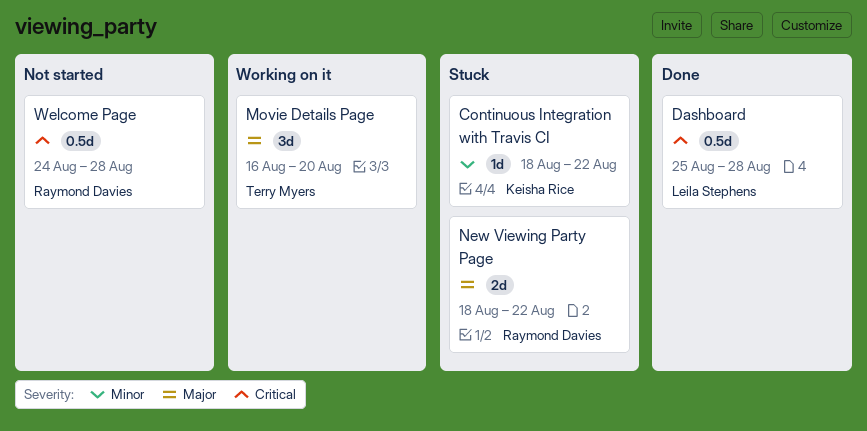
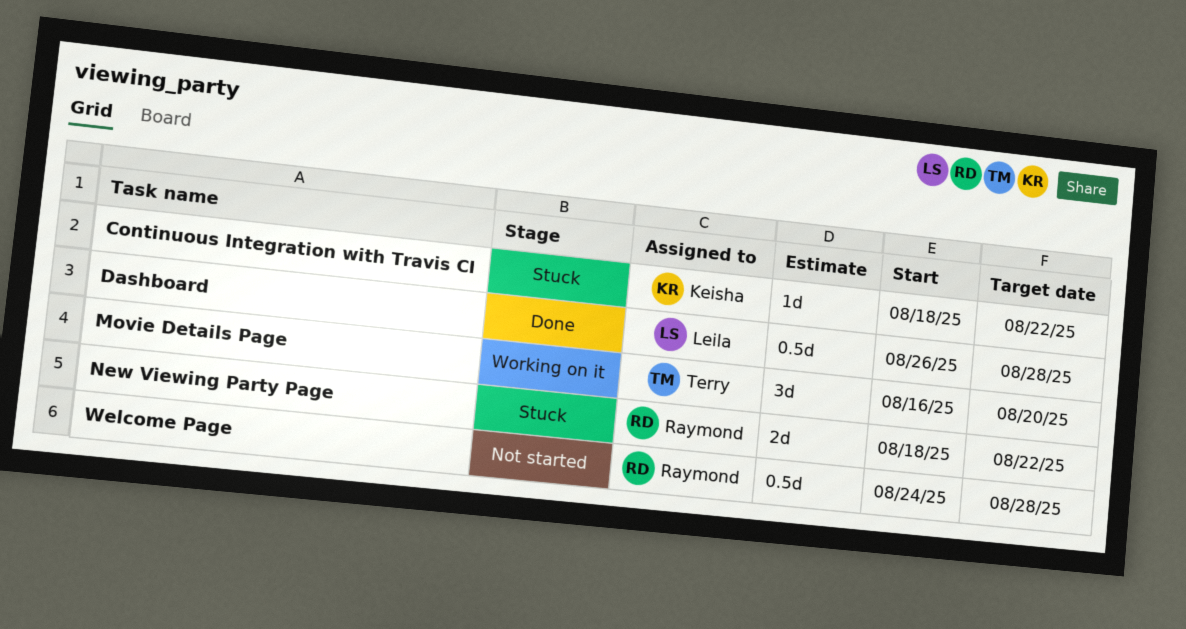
Dashboard, start: Aug 25 -> Aug 26

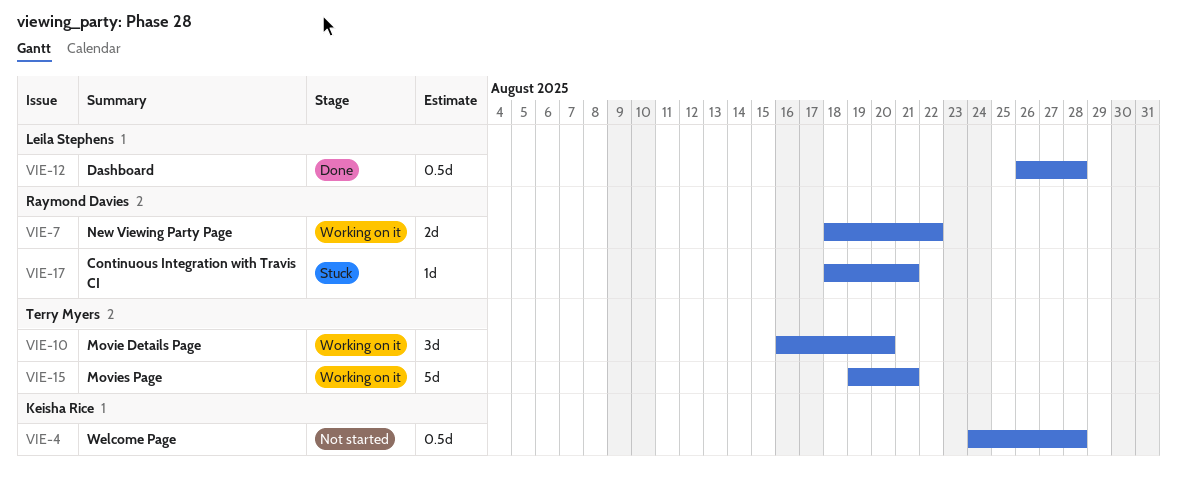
Continuous Integration with Travis CI, owner: Keisha Rice -> Raymond Davies
Continuous Integration with Travis CI, due: Aug 22 -> Aug 21
Movies Page: none -> present
New Viewing Party Page, status: Stuck -> Working on it
Welcome Page, owner: Raymond Davies -> Keisha Rice

